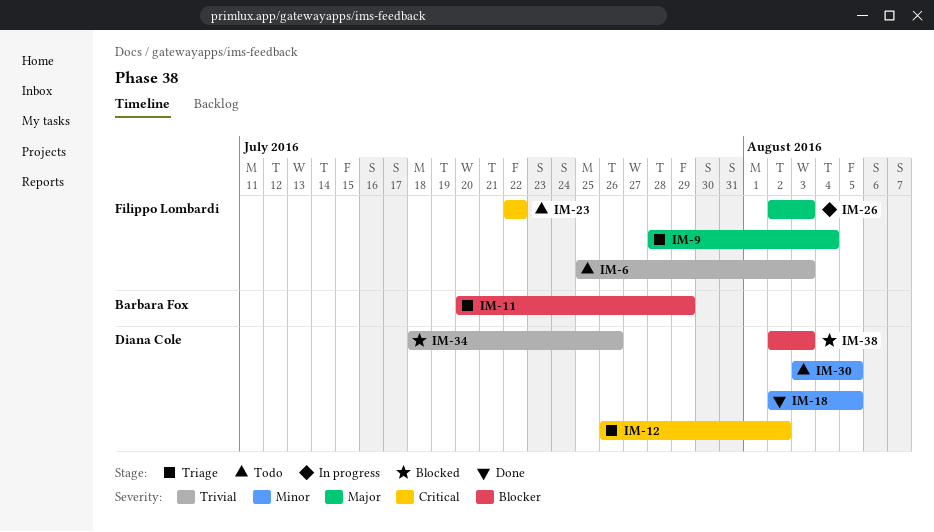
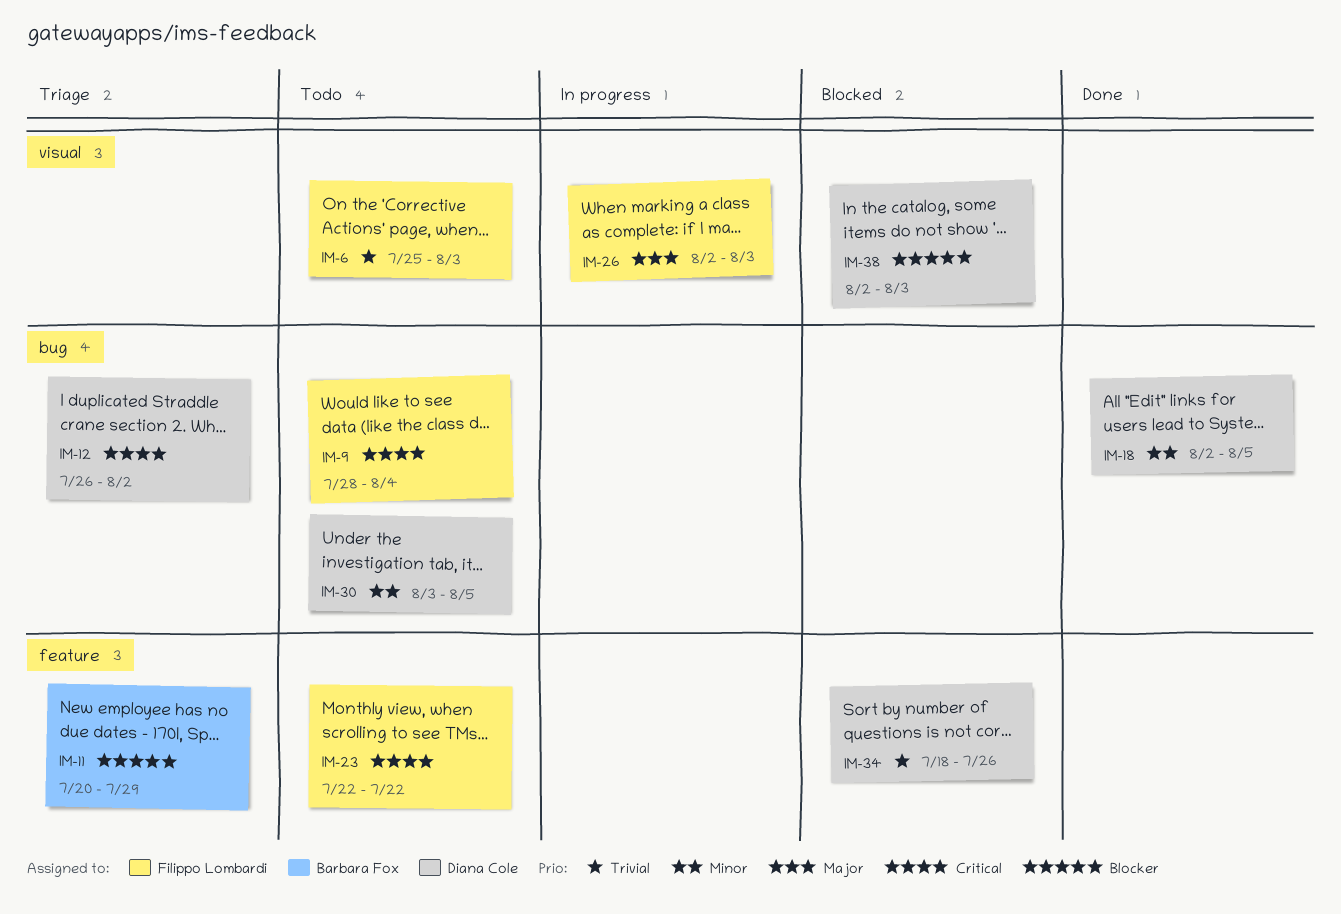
IM-9, status: Triage -> Todo
IM-9, priority: Major -> Critical

